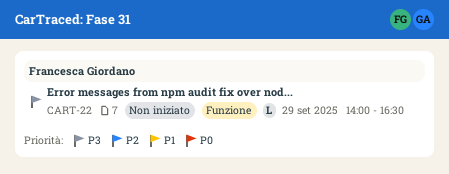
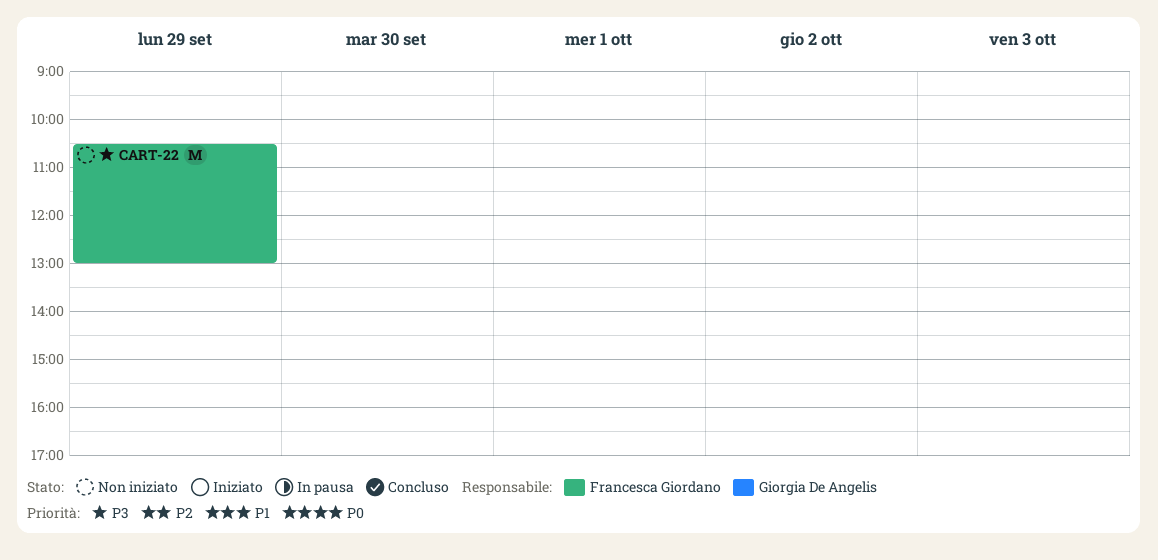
CART-22, estimate: L -> M
CART-22, begins: 14:00 -> 10:30
CART-22, ends: 16:30 -> 13:00

